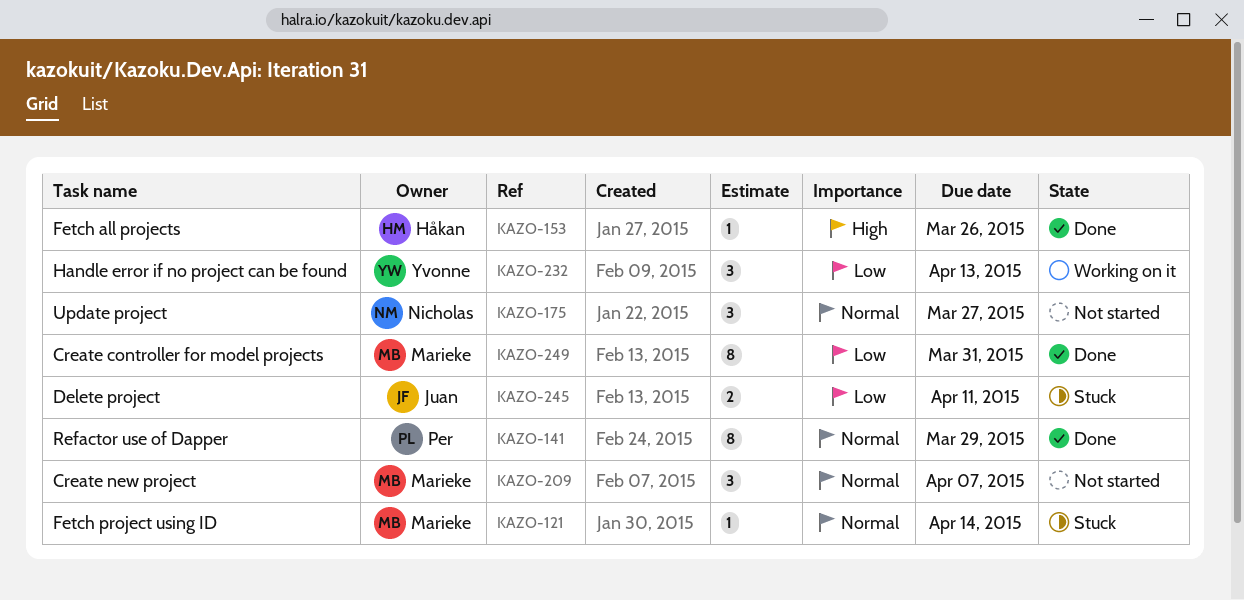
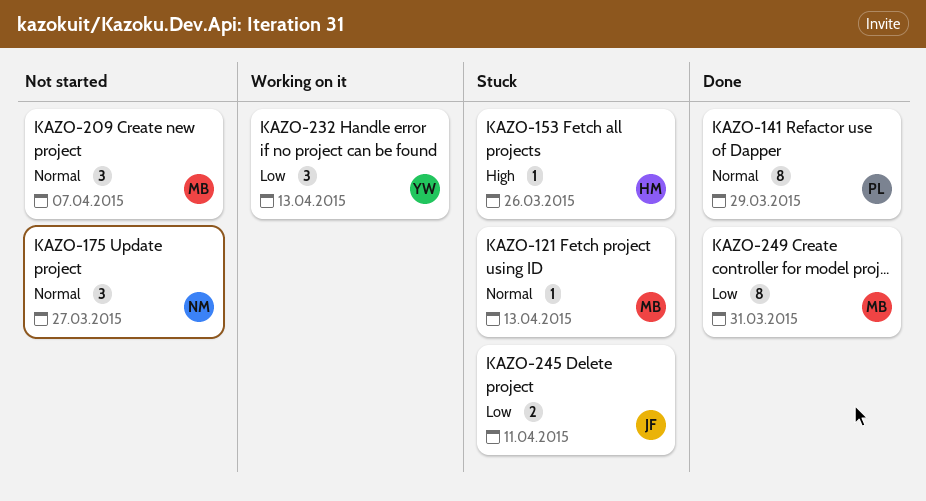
KAZO-121, due: Apr 14 -> Apr 13
KAZO-153, status: Done -> Stuck

